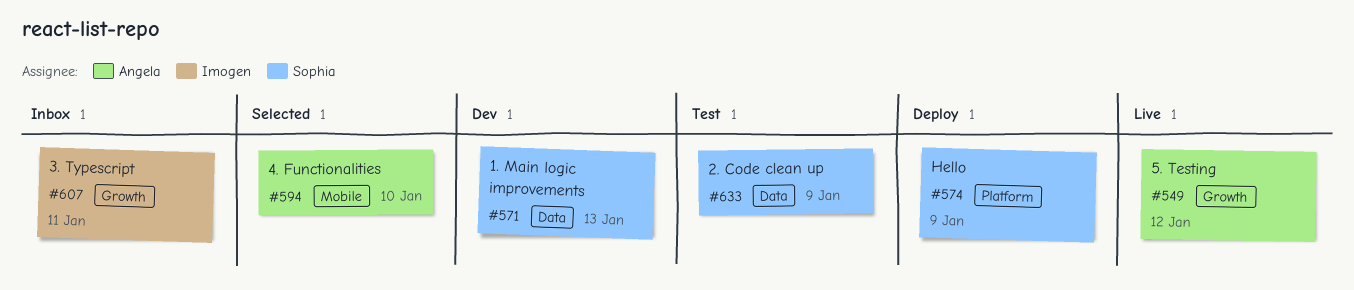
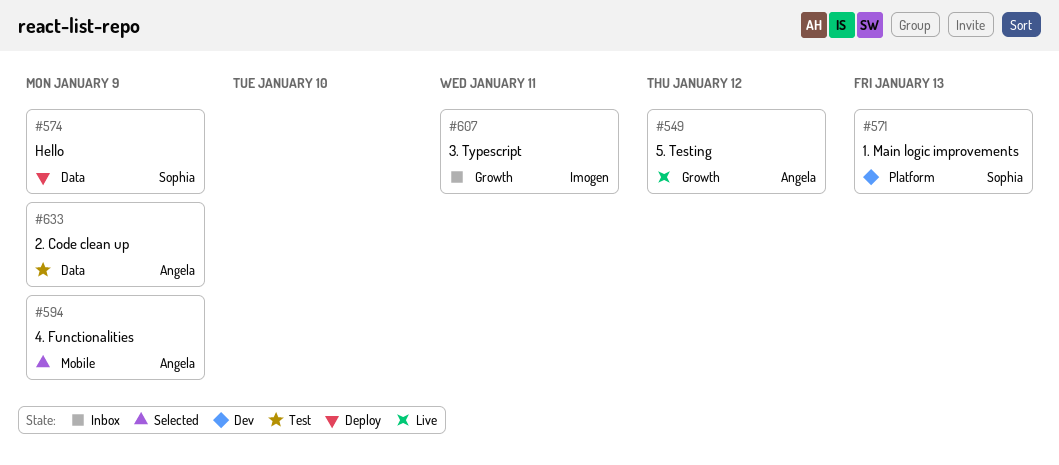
#571, label: Data -> Platform
#574, label: Platform -> Data
#594, due: Jan 10 -> Jan 9
#633, owner: Sophia -> Angela

